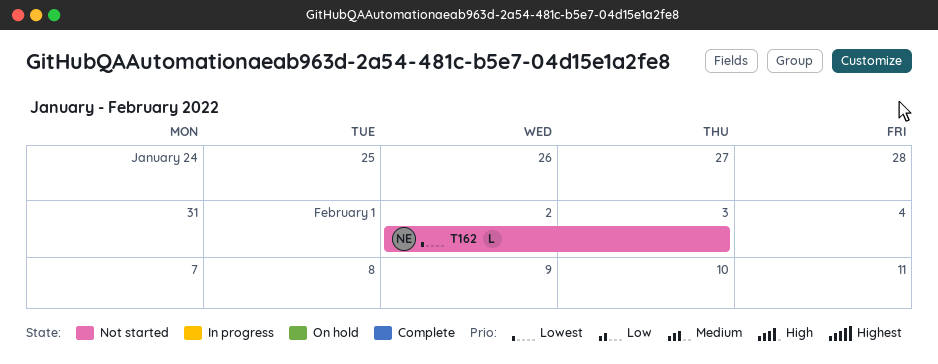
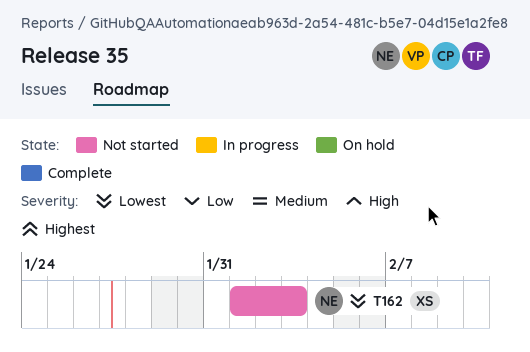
T162, estimate: L -> XS
T162, start: Feb 2 -> Feb 1

